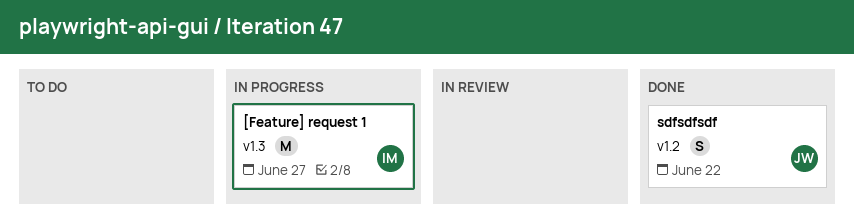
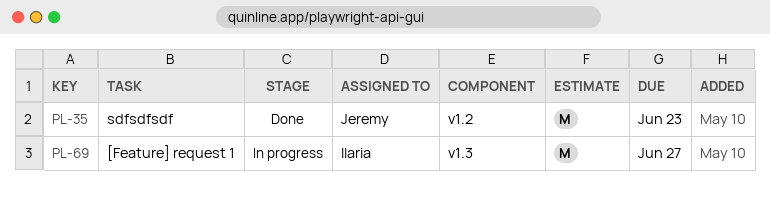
sdfsdfsdf, estimate: S -> M
sdfsdfsdf, due: Jun 22 -> Jun 23

